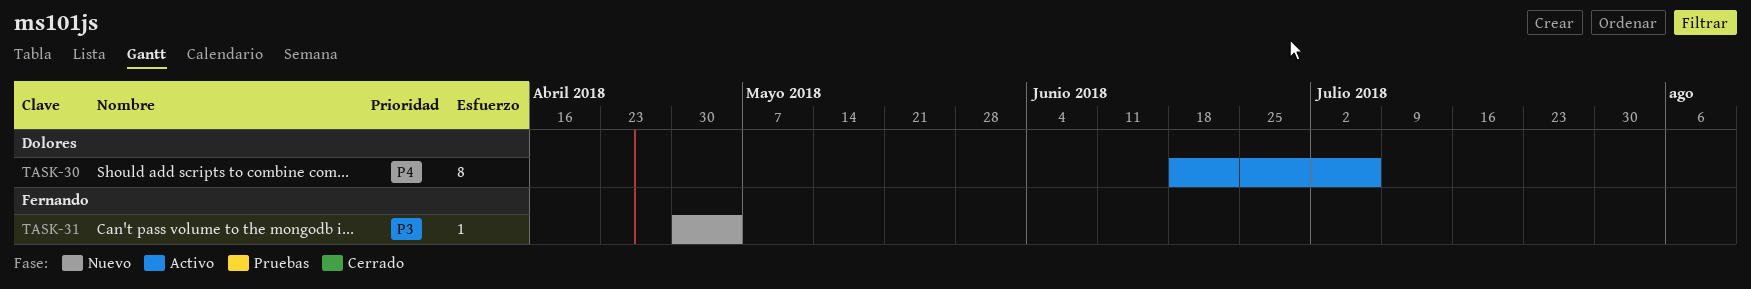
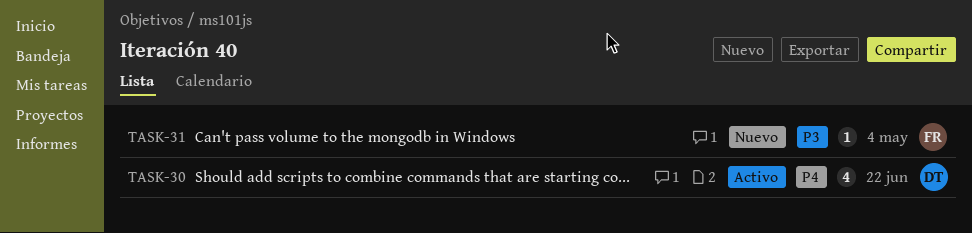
TASK-30, estimate: 8 -> 4
TASK-30, due: Jul 6 -> Jun 22

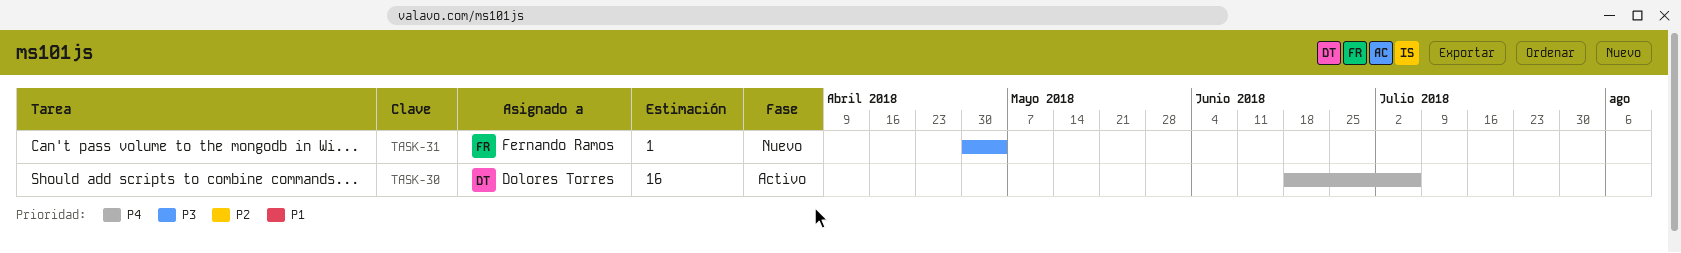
TASK-30, estimate: 4 -> 16
TASK-30, due: Jun 22 -> Jul 6

